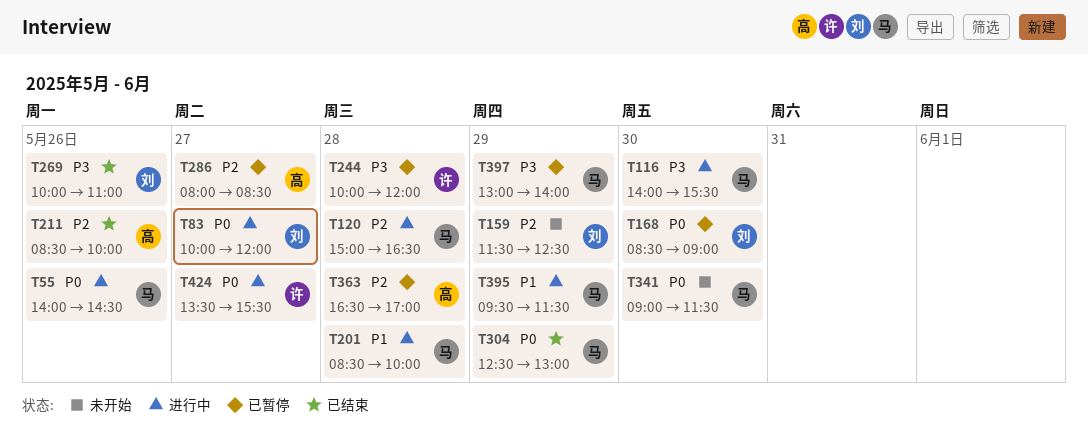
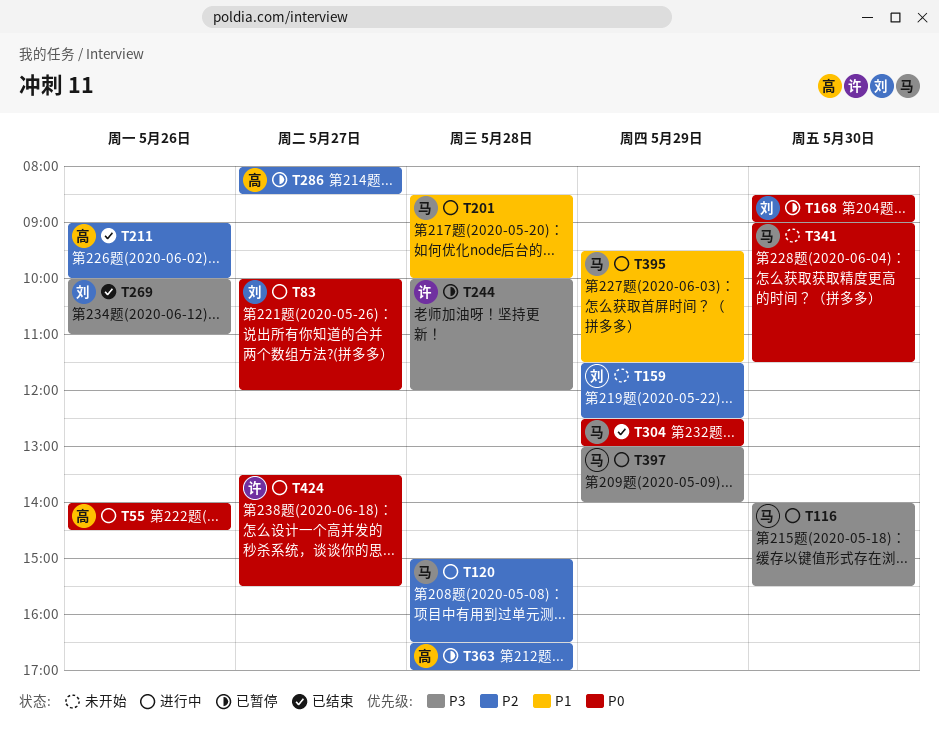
T55, owner: 马 -> 高
T211, begins: 08:30 -> 09:00
T397, status: 已暂停 -> 进行中

